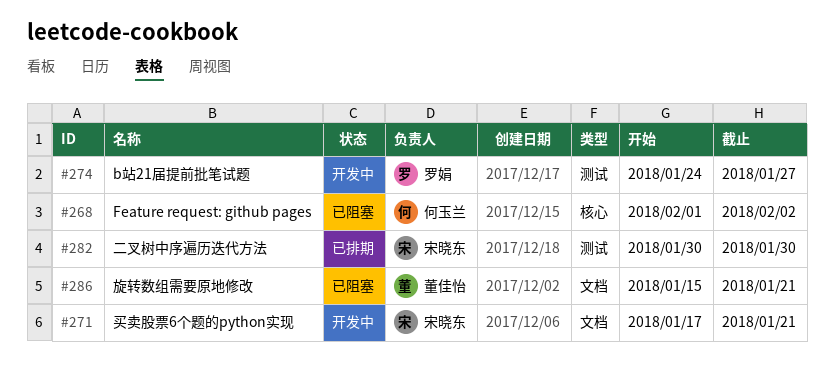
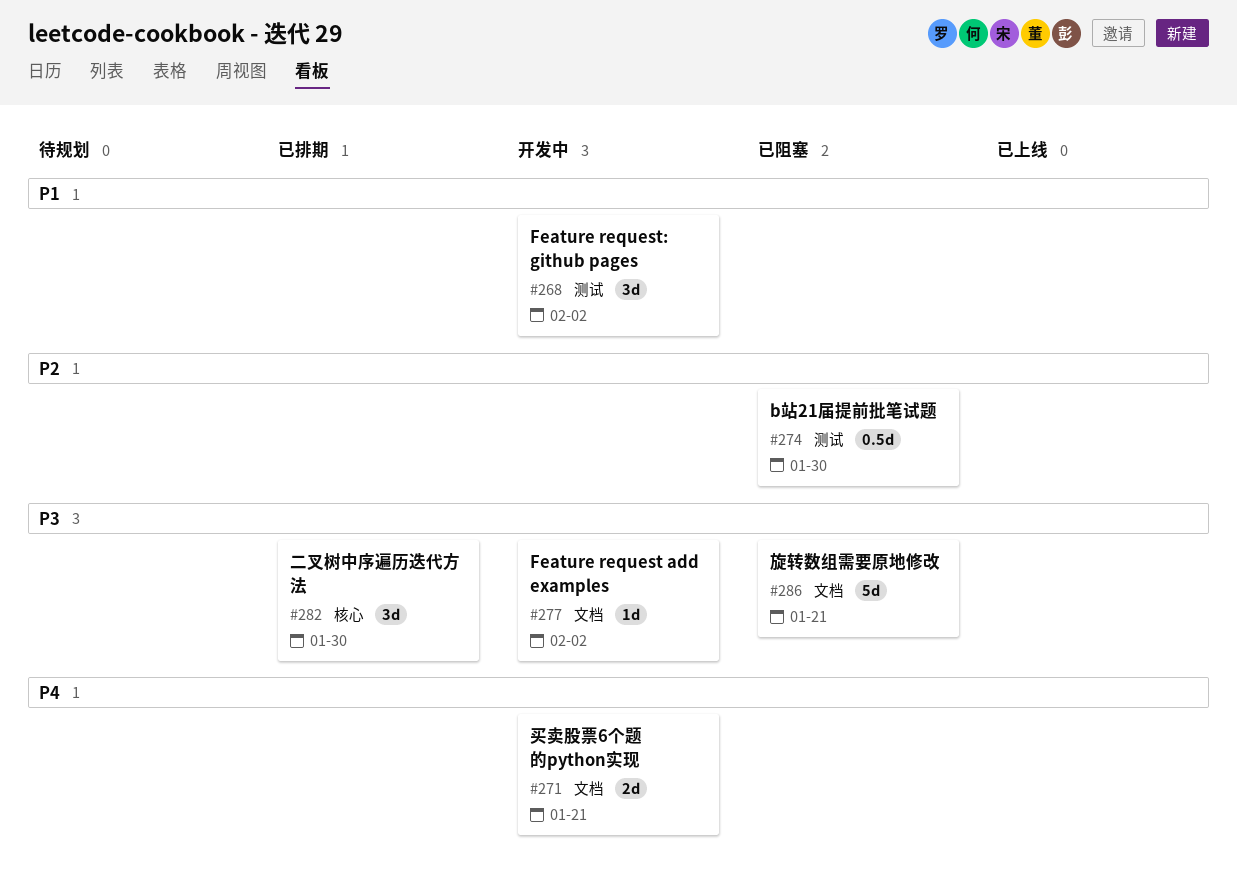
#268, status: 已阻塞 -> 开发中
#268, label: 核心 -> 测试
#274, status: 开发中 -> 已阻塞
#274, due: Jan 27 -> Jan 30
#277: none -> present
#282, label: 测试 -> 核心

